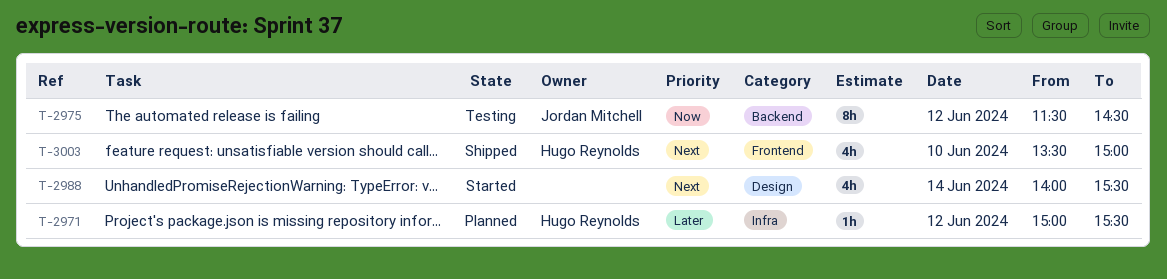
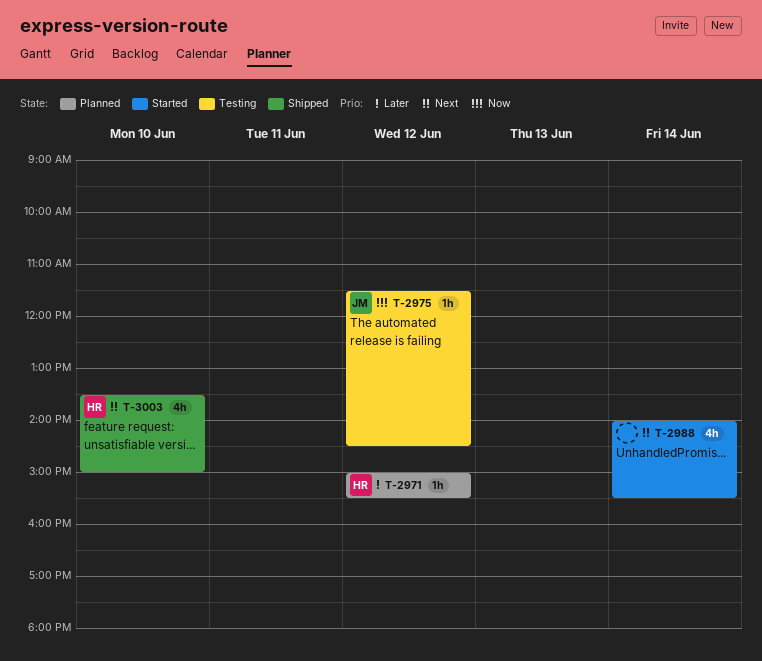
T-2975, estimate: 8h -> 1h

